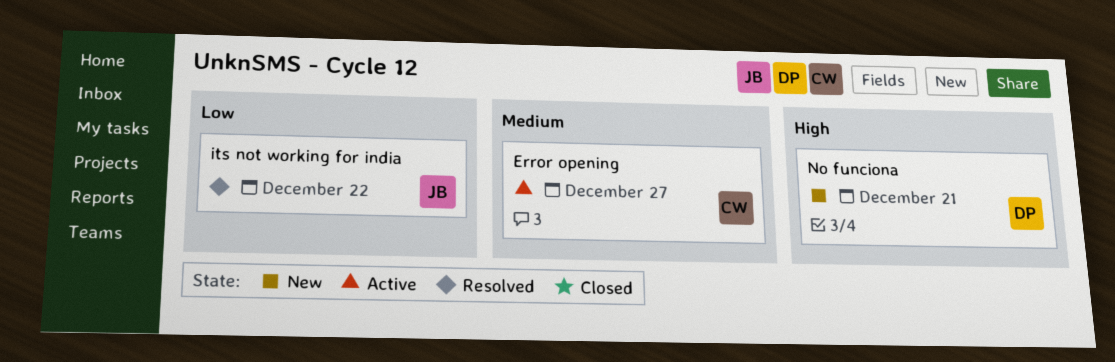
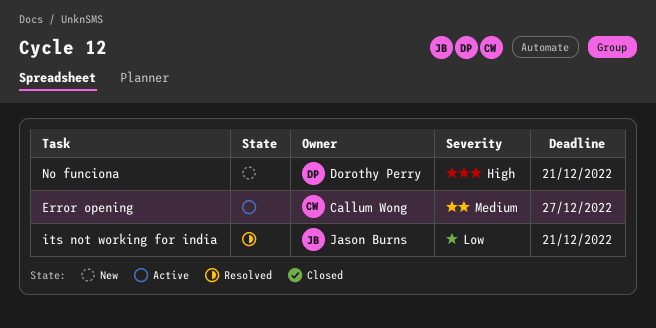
its not working for india, due: Dec 22 -> Dec 21

